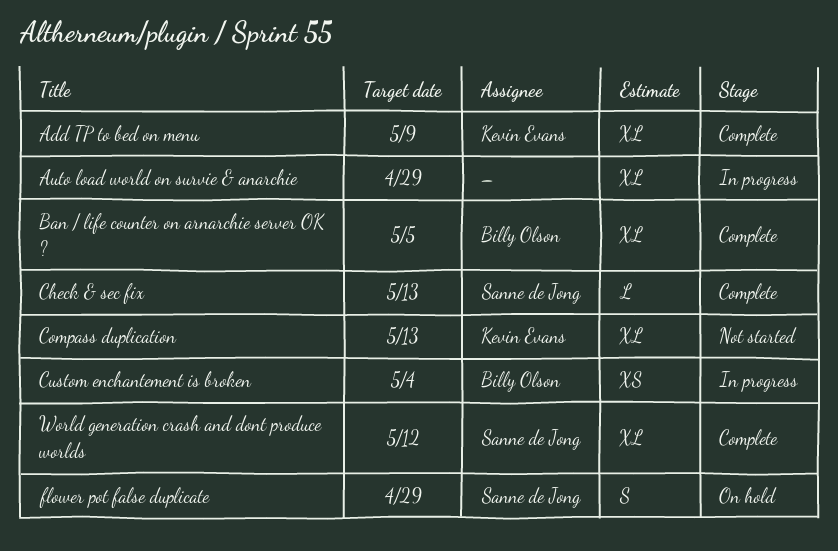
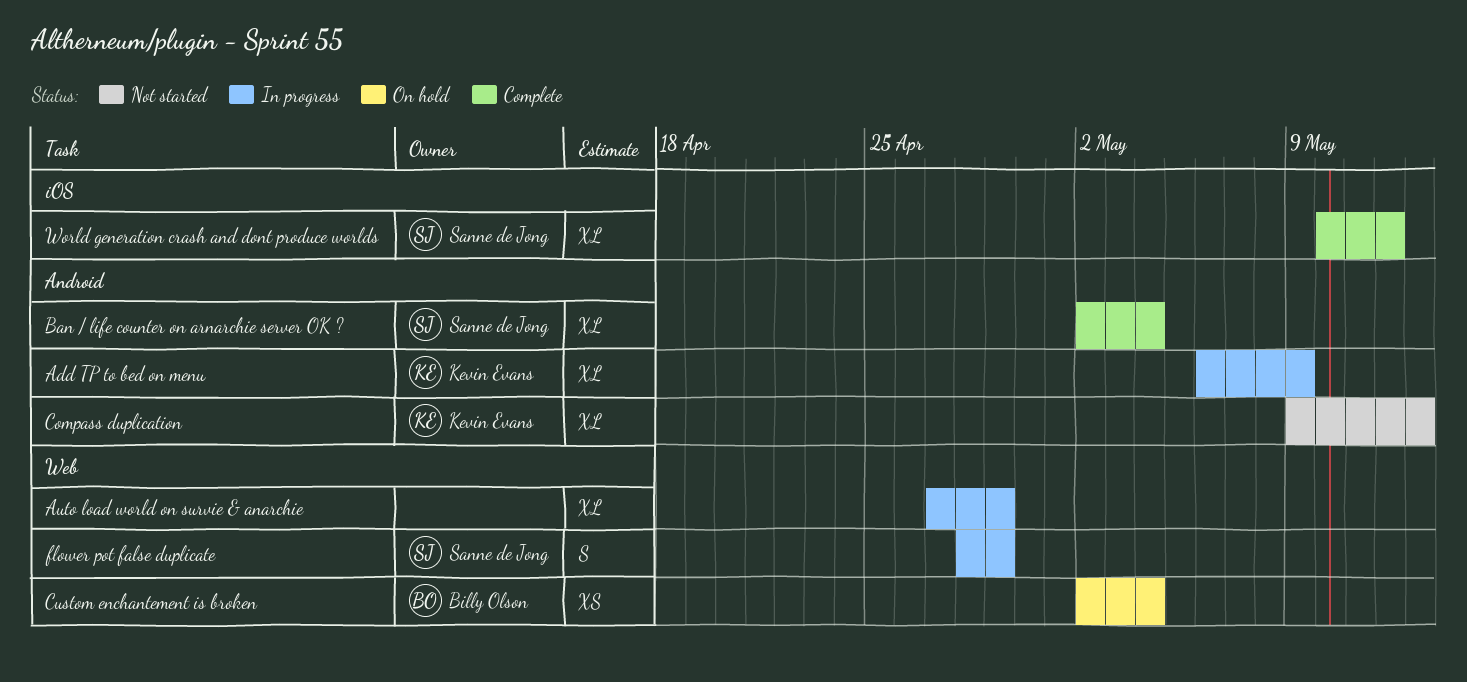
Add TP to bed on menu, status: Complete -> In progress
Ban / life counter on arnarchie server OK ?, owner: Billy Olson -> Sanne de Jong
Ban / life counter on arnarchie server OK ?, due: May 5 -> May 4
Check & sec fix: present -> none
Custom enchantement is broken, status: In progress -> On hold
flower pot false duplicate, status: On hold -> In progress

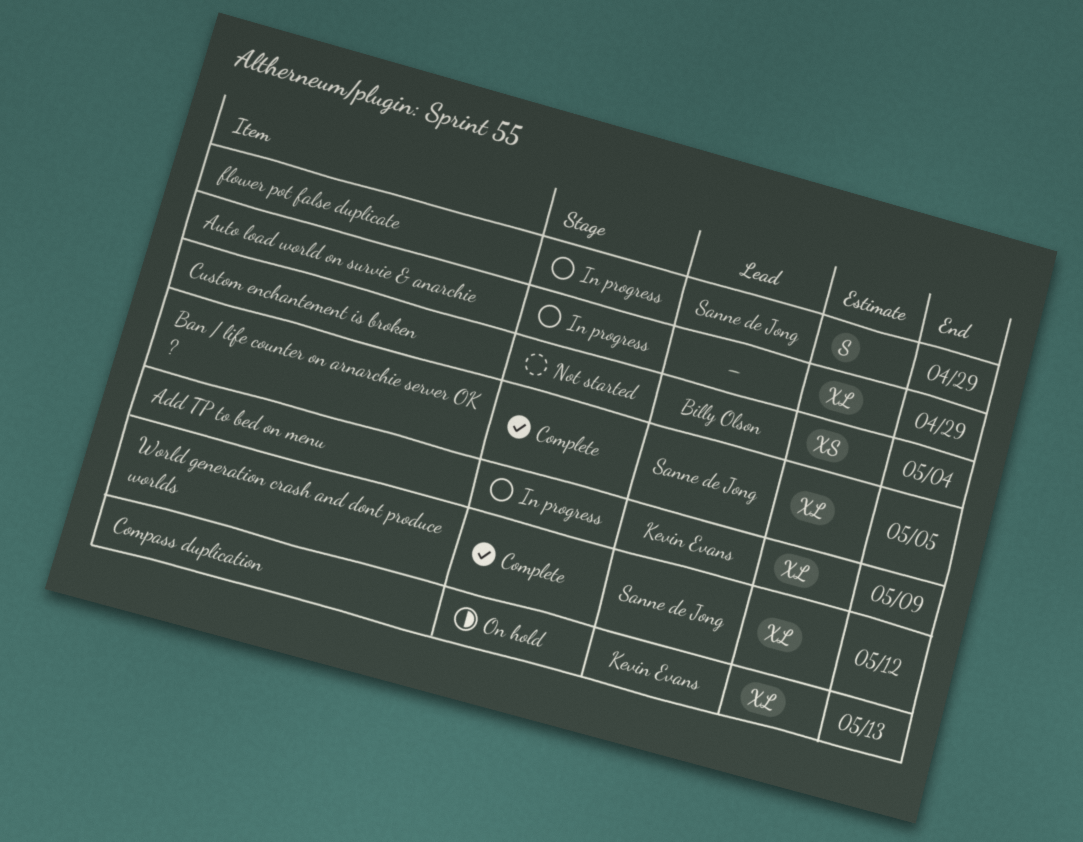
Ban / life counter on arnarchie server OK ?, due: May 4 -> May 5
Compass duplication, status: Not started -> On hold
Custom enchantement is broken, status: On hold -> Not started

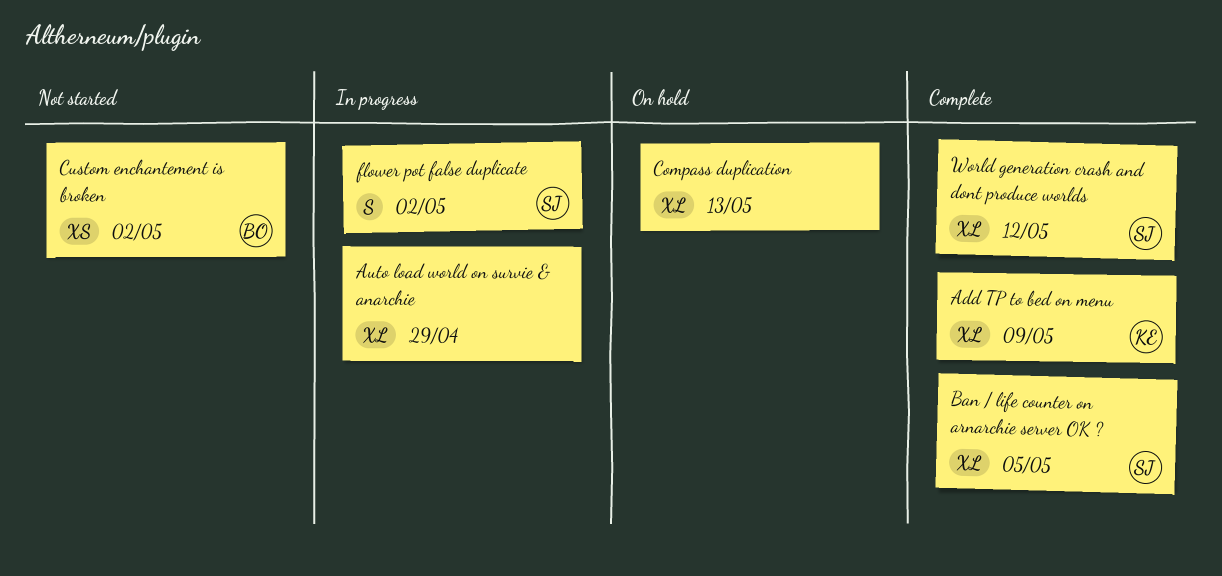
Add TP to bed on menu, status: In progress -> Complete
Compass duplication, owner: Kevin Evans -> none
Custom enchantement is broken, due: May 4 -> May 2
flower pot false duplicate, due: Apr 29 -> May 2

